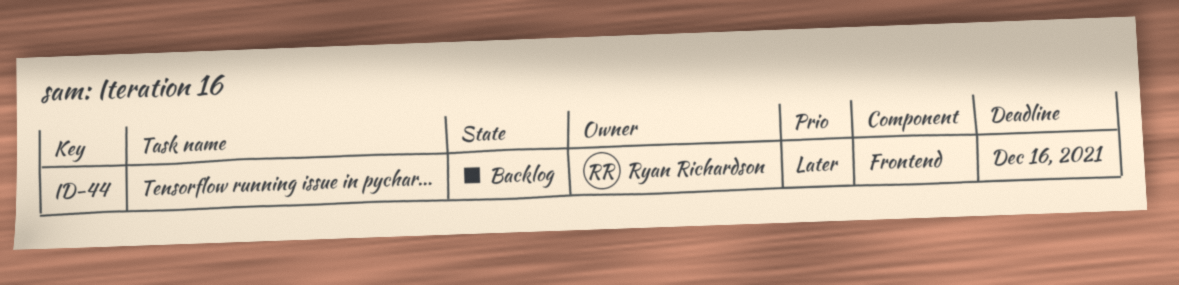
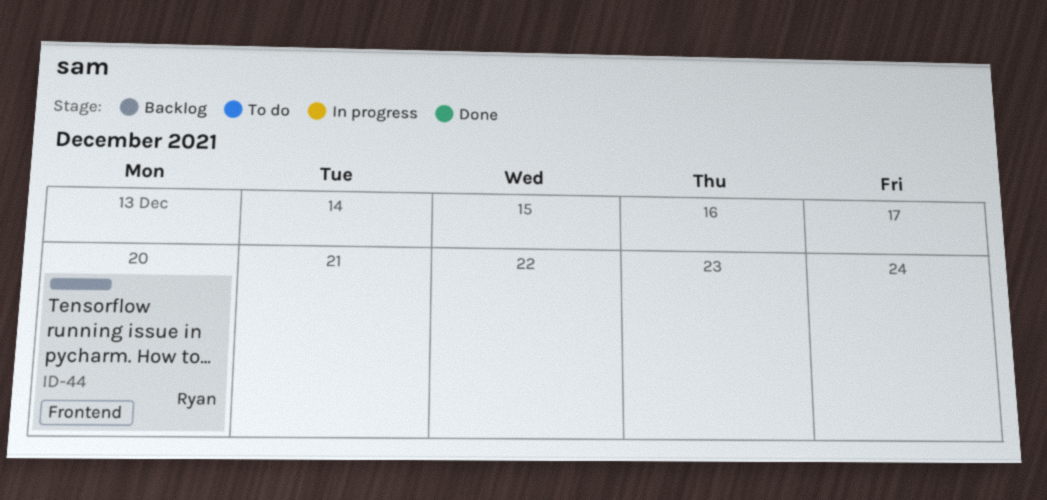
ID-44, due: Dec 16 -> Dec 20

